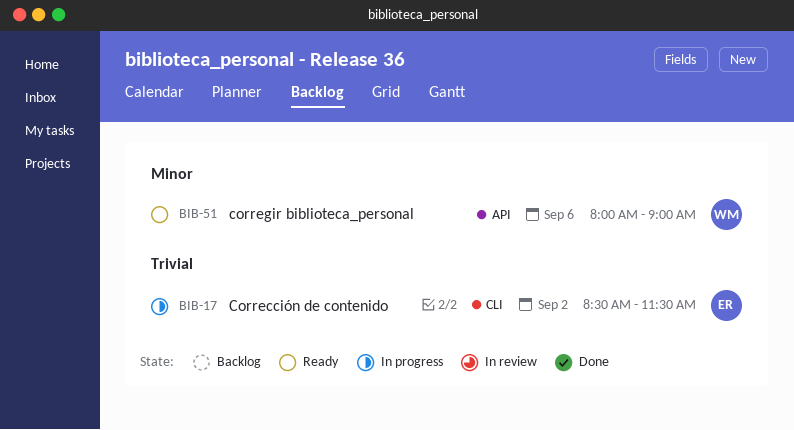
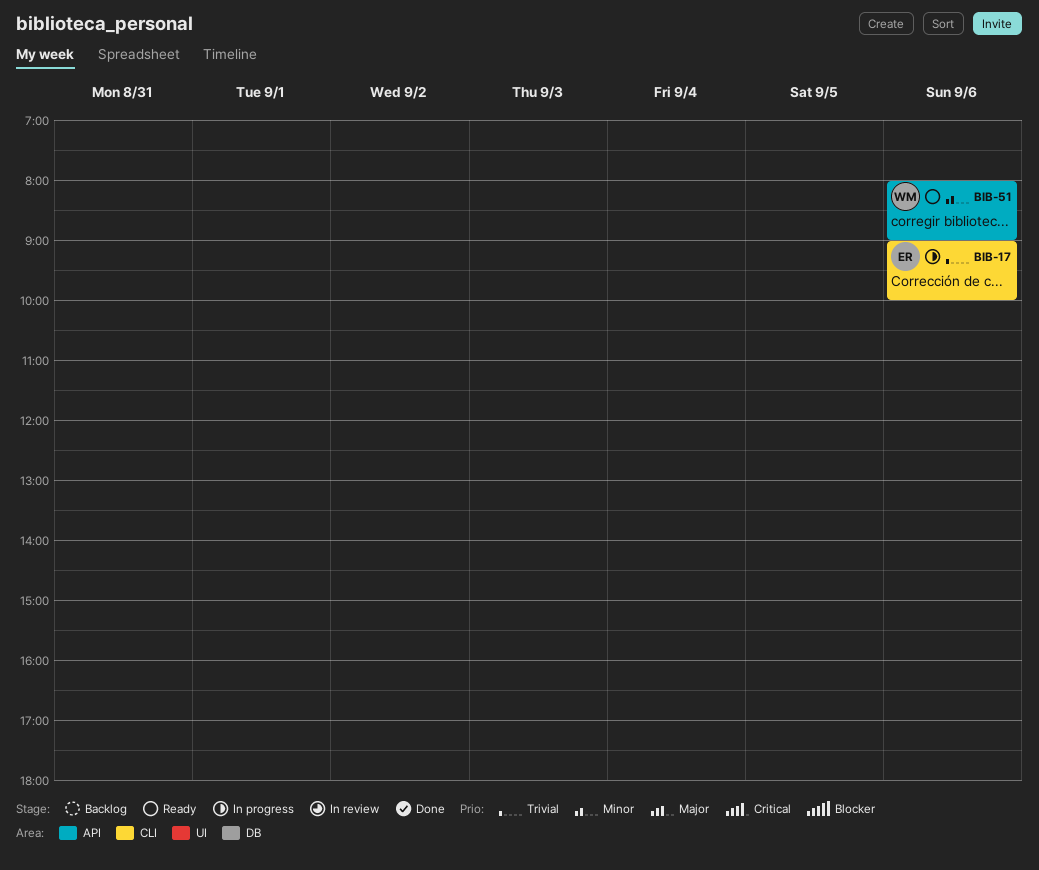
BIB-17, day: Sep 2 -> Sep 6
BIB-17, begins: 08:30 -> 09:00
BIB-17, ends: 11:30 -> 10:00

